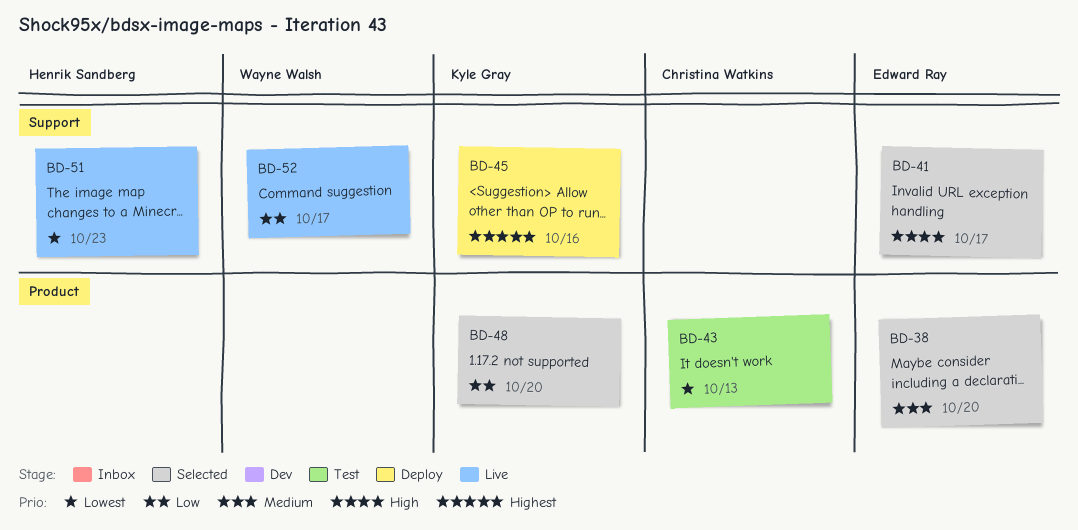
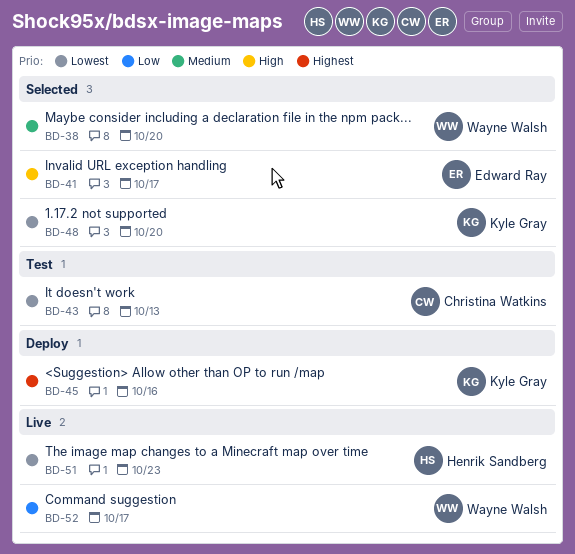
BD-38, owner: Edward Ray -> Wayne Walsh
BD-48, priority: Low -> Lowest

